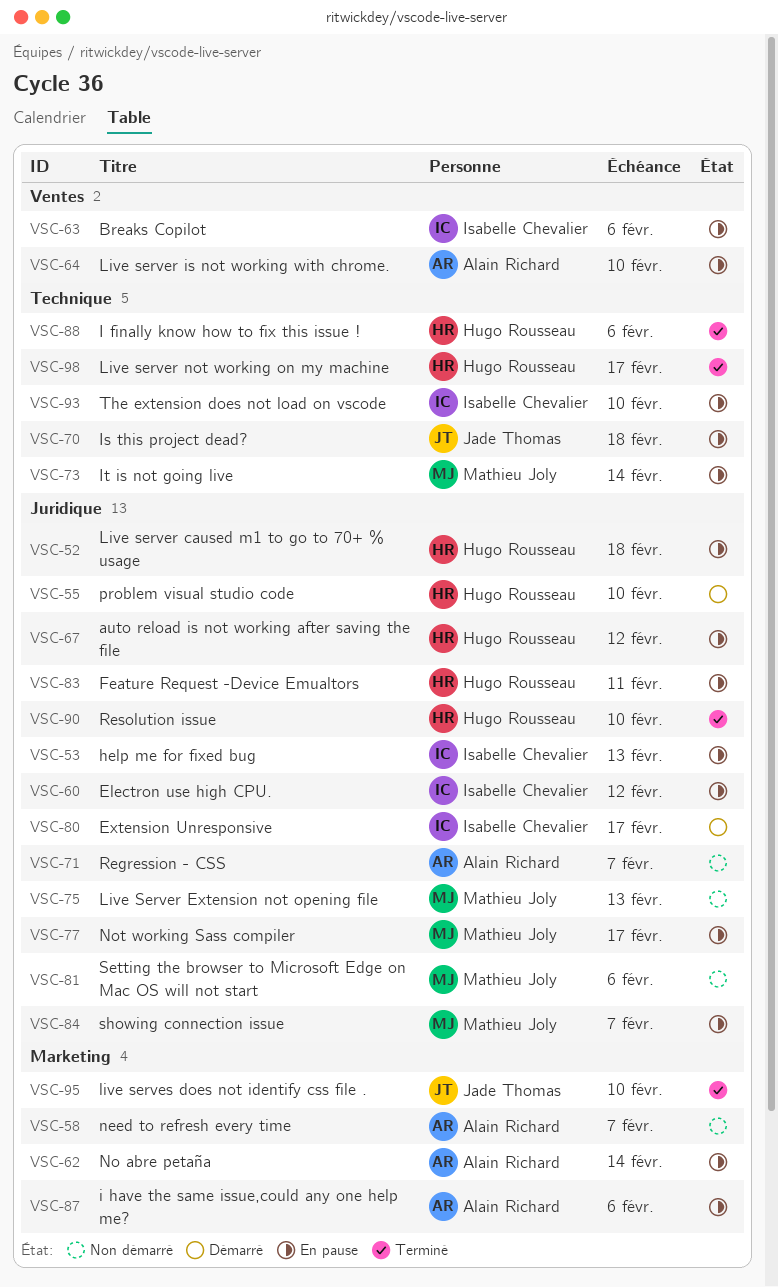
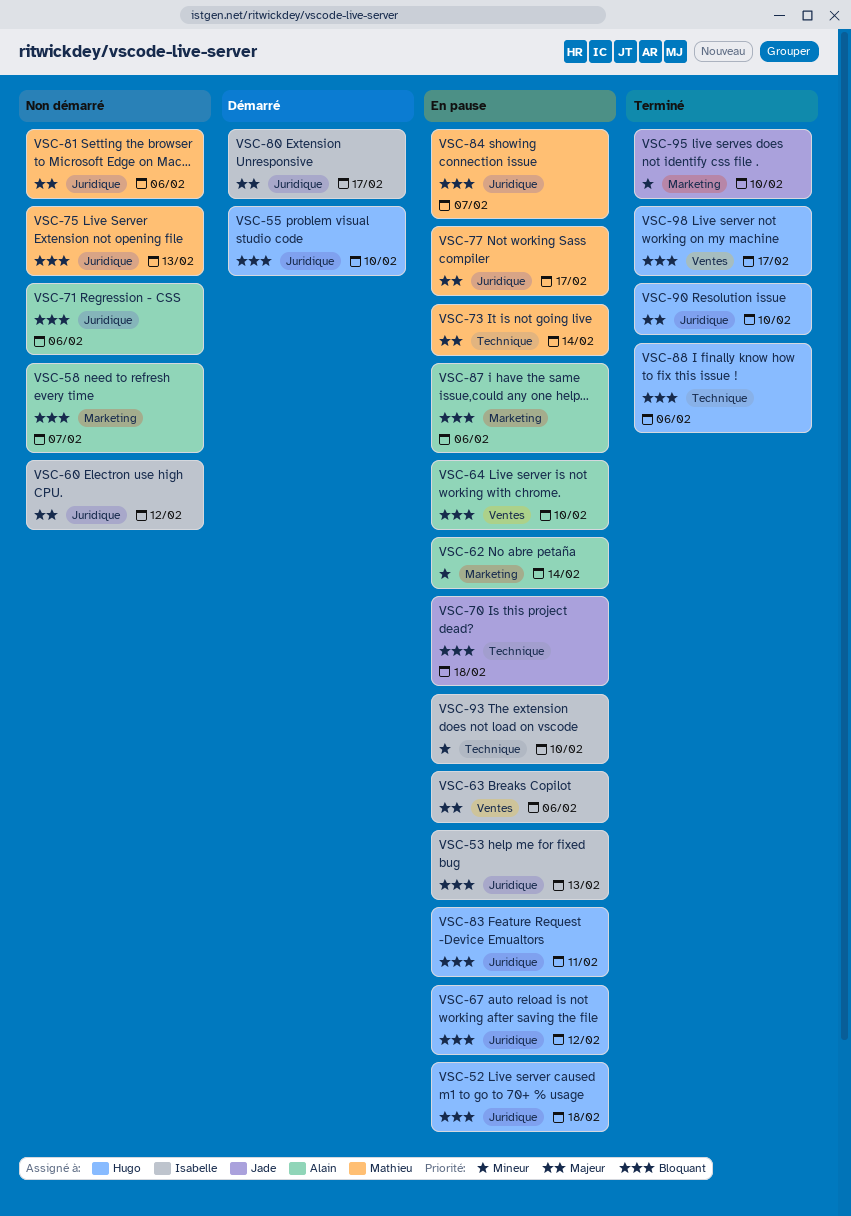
VSC-60, status: En pause -> Non démarré
VSC-71, due: Feb 7 -> Feb 6
VSC-98, label: Technique -> Ventes

